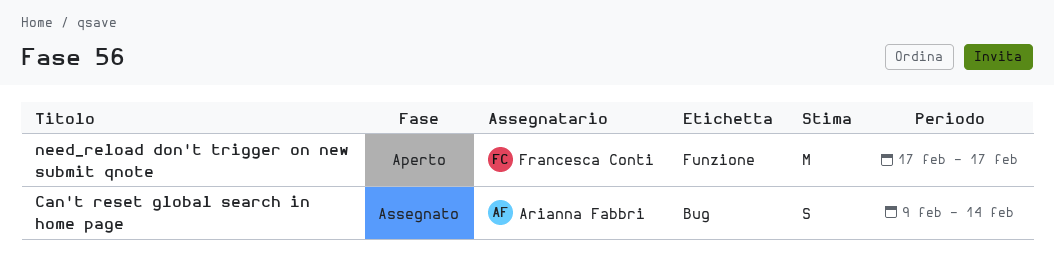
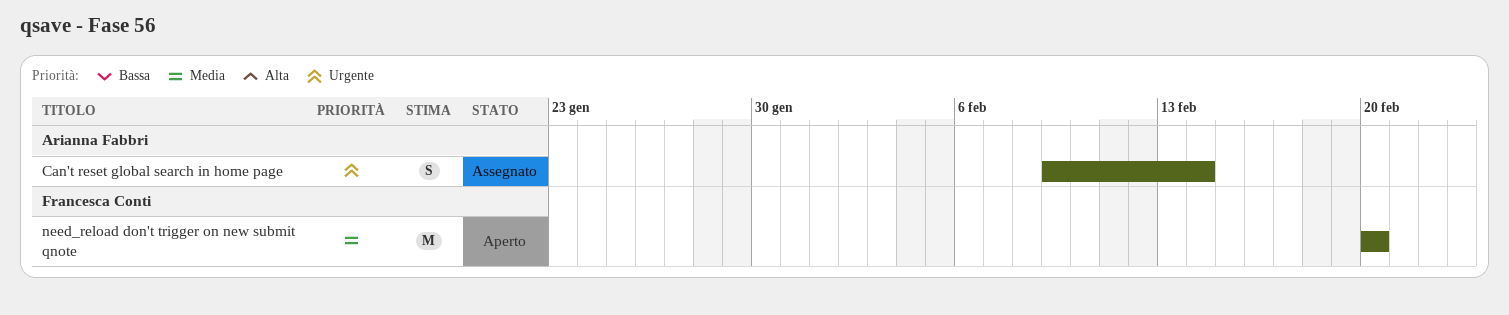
need_reload don't trigger on new submit qnote, start: Feb 17 -> Feb 20
need_reload don't trigger on new submit qnote, due: Feb 17 -> Feb 20

